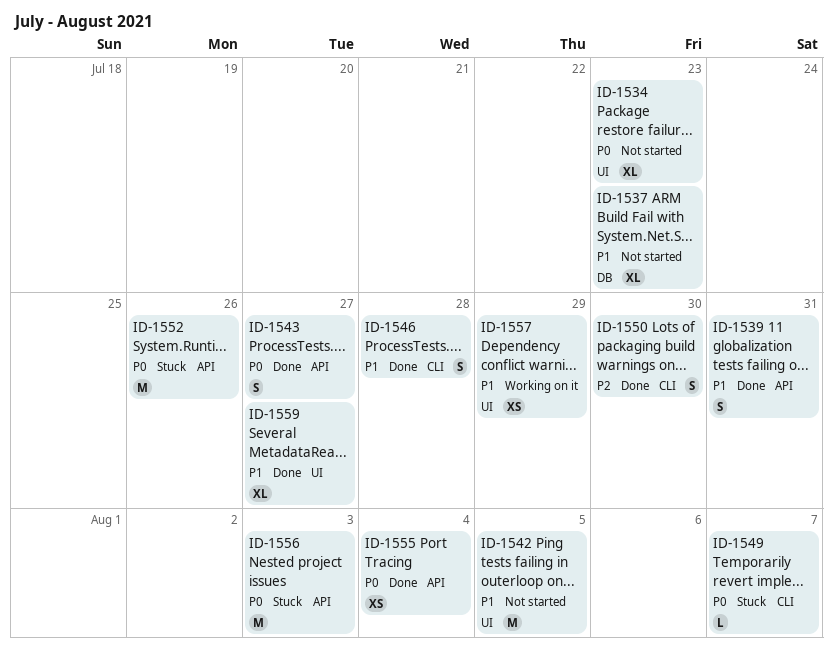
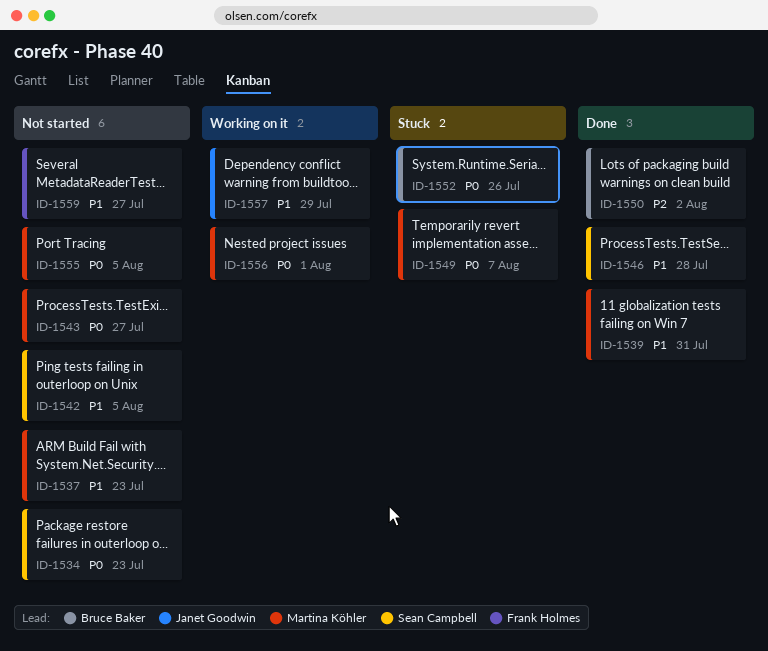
ID-1543, status: Done -> Not started
ID-1550, due: Jul 30 -> Aug 2
ID-1555, status: Done -> Not started
ID-1555, due: Aug 4 -> Aug 5
ID-1556, status: Stuck -> Working on it
ID-1556, due: Aug 3 -> Aug 1
ID-1559, status: Done -> Not started

